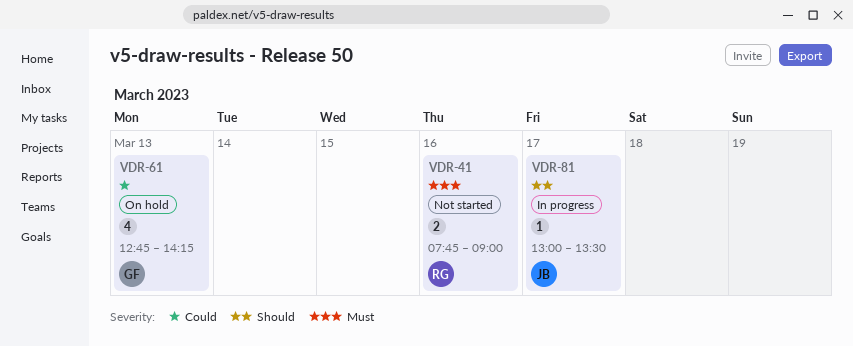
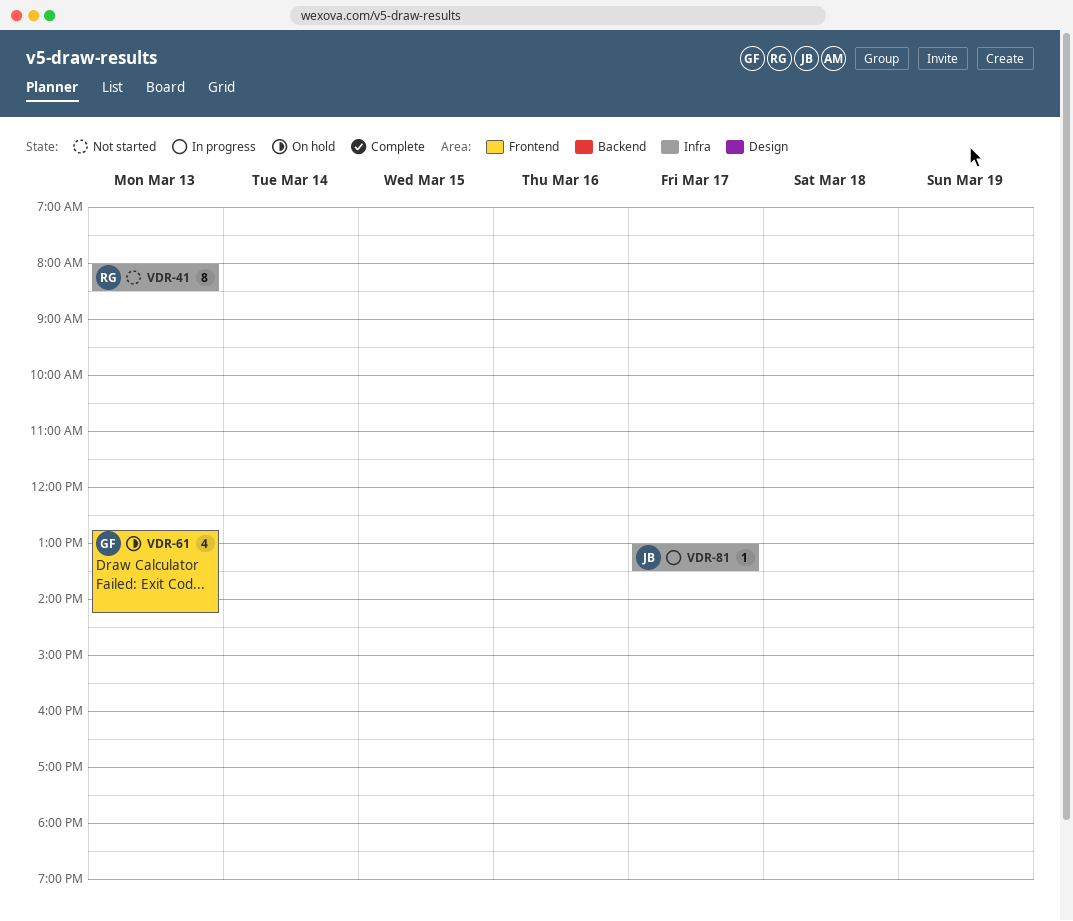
VDR-41, estimate: 2 -> 8
VDR-41, day: Mar 16 -> Mar 13
VDR-41, begins: 07:45 -> 08:00
VDR-41, ends: 09:00 -> 08:30

